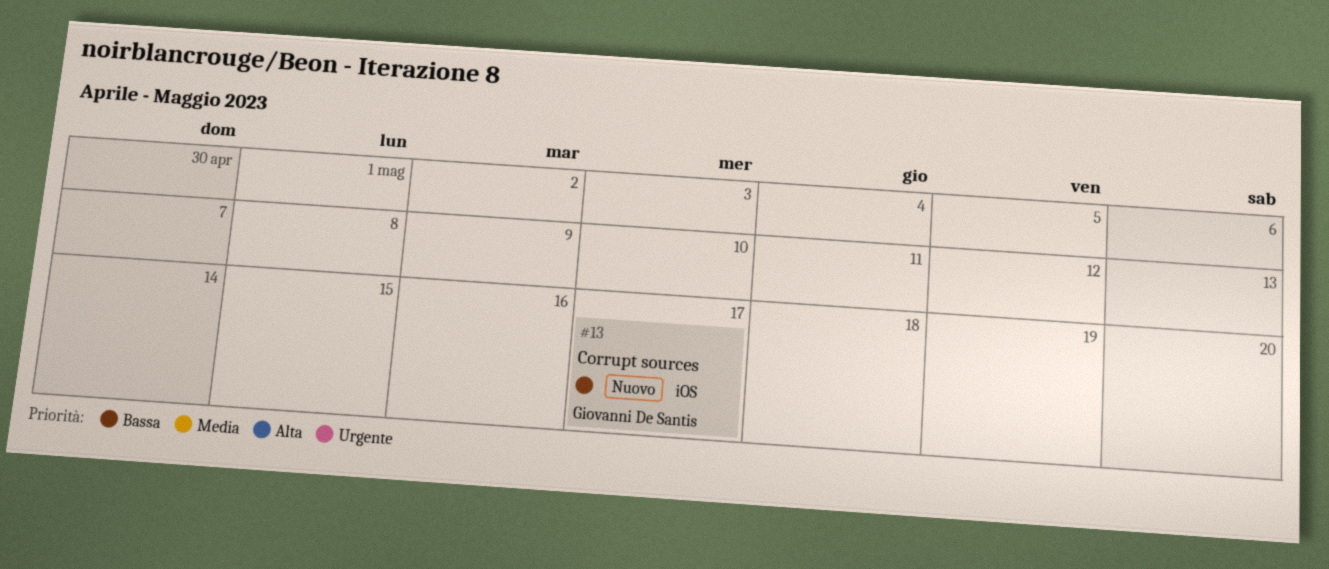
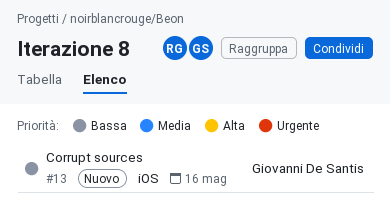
#13, due: May 17 -> May 16

